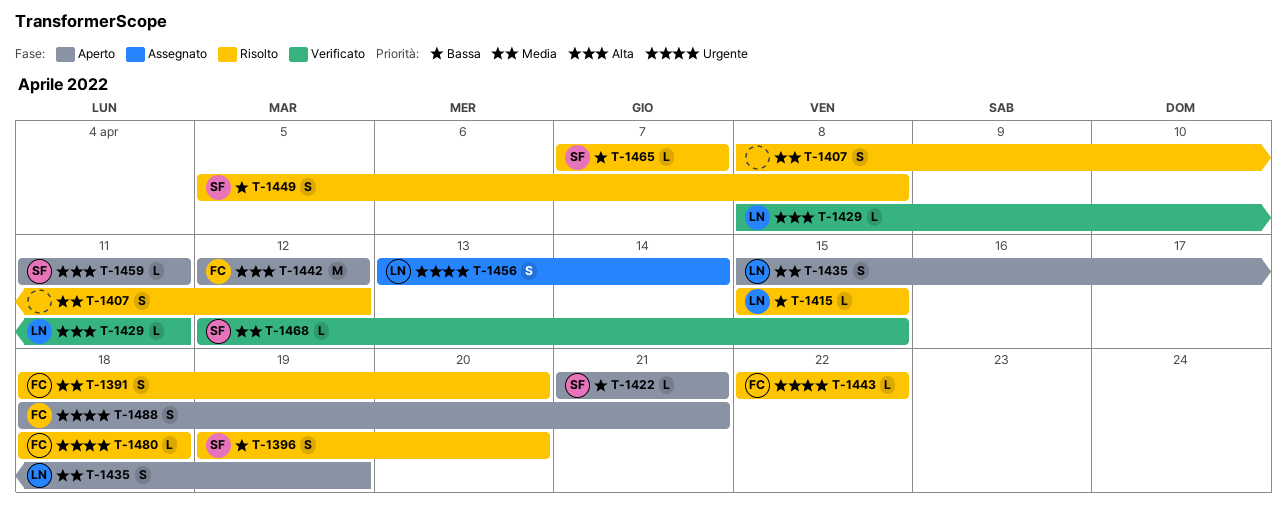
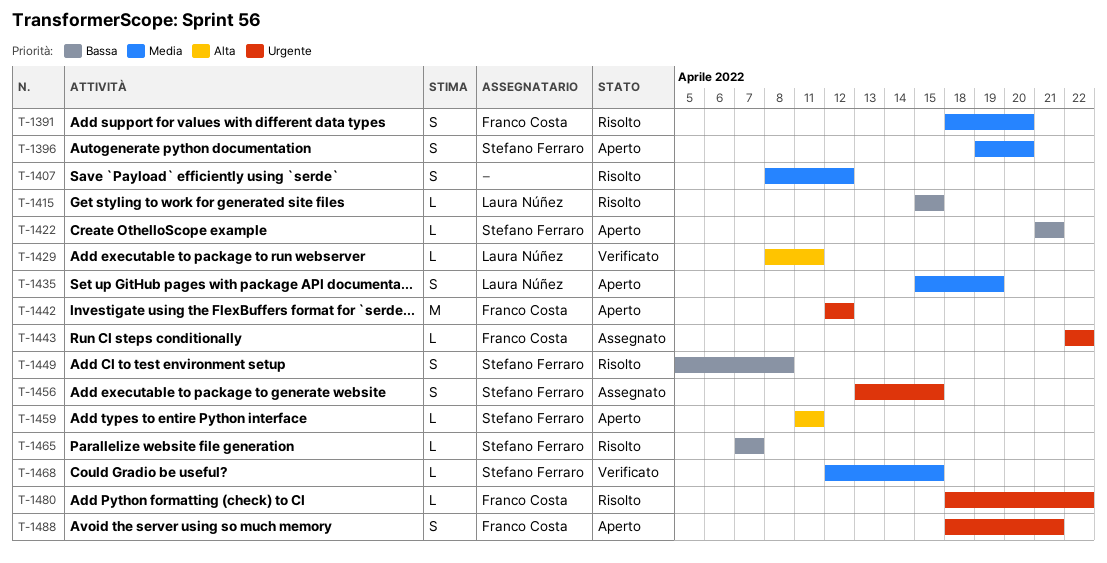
T-1396, status: Risolto -> Aperto
T-1396, priority: Bassa -> Media
T-1442, priority: Alta -> Urgente
T-1443, status: Risolto -> Assegnato
T-1456, owner: Laura Núñez -> Stefano Ferraro
T-1456, due: Apr 14 -> Apr 15
T-1480, due: Apr 18 -> Apr 22

